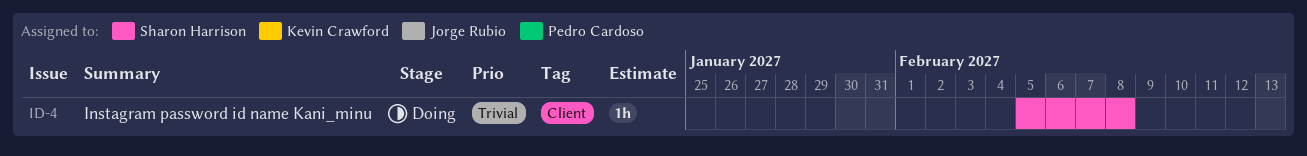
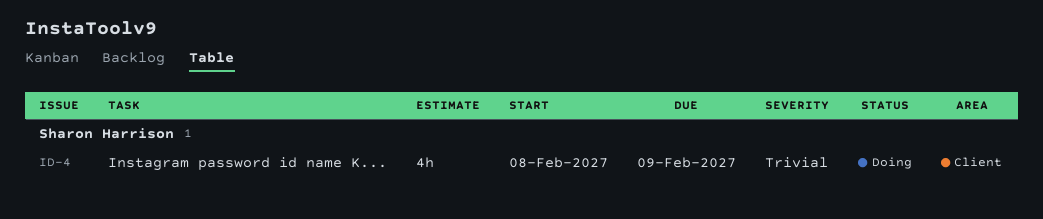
ID-4, estimate: 1h -> 4h
ID-4, start: Feb 5 -> Feb 8
ID-4, due: Feb 8 -> Feb 9

